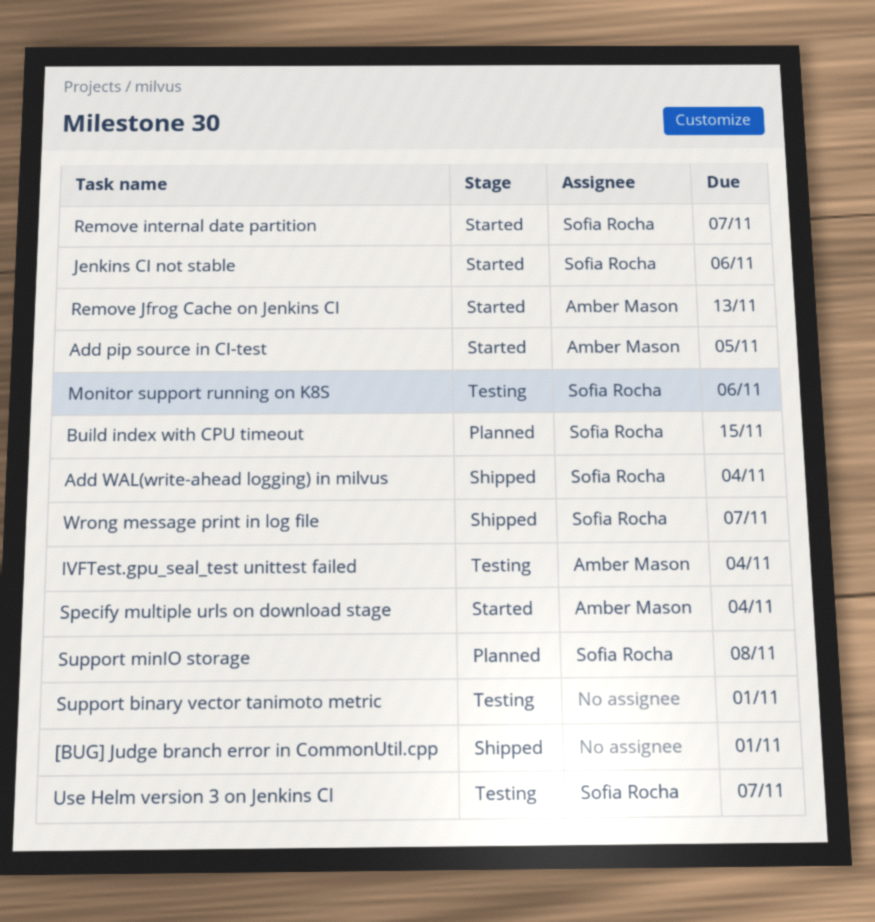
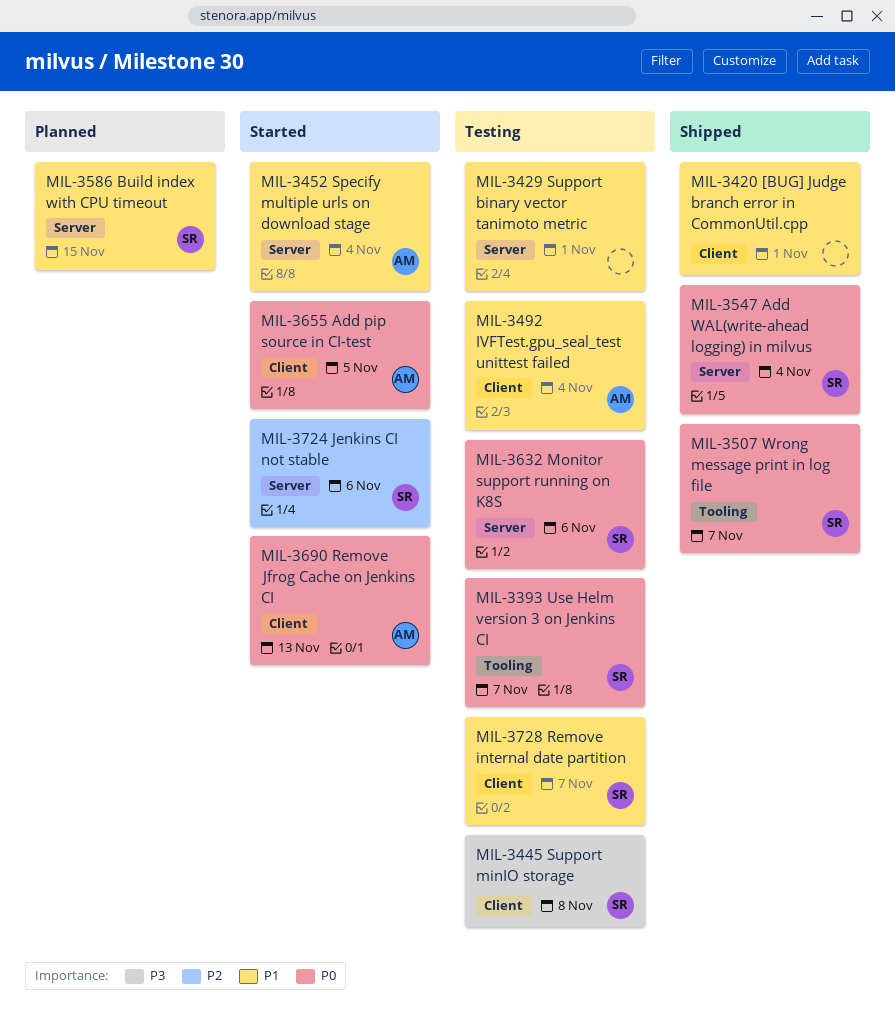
Remove internal date partition, status: Started -> Testing
Support minIO storage, status: Planned -> Testing

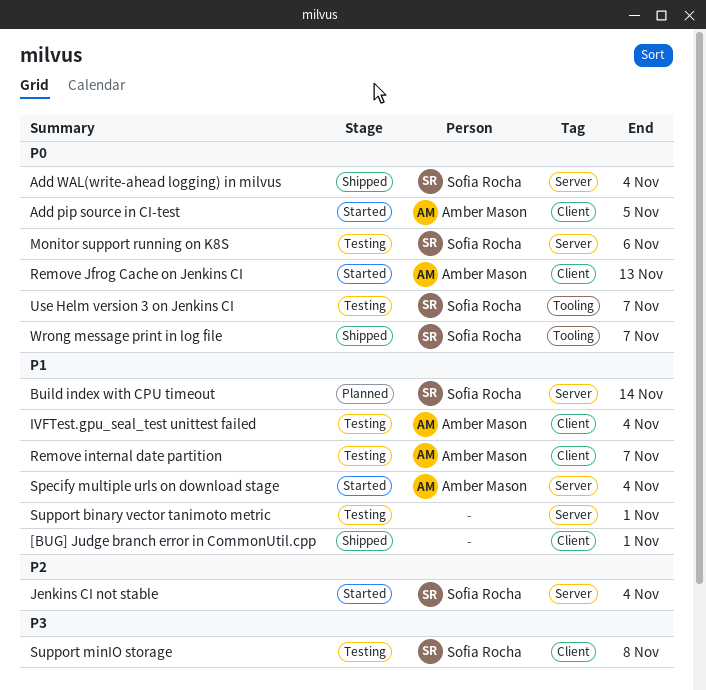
Build index with CPU timeout, due: Nov 15 -> Nov 14
Jenkins CI not stable, due: Nov 6 -> Nov 4
Remove internal date partition, owner: Sofia Rocha -> Amber Mason

